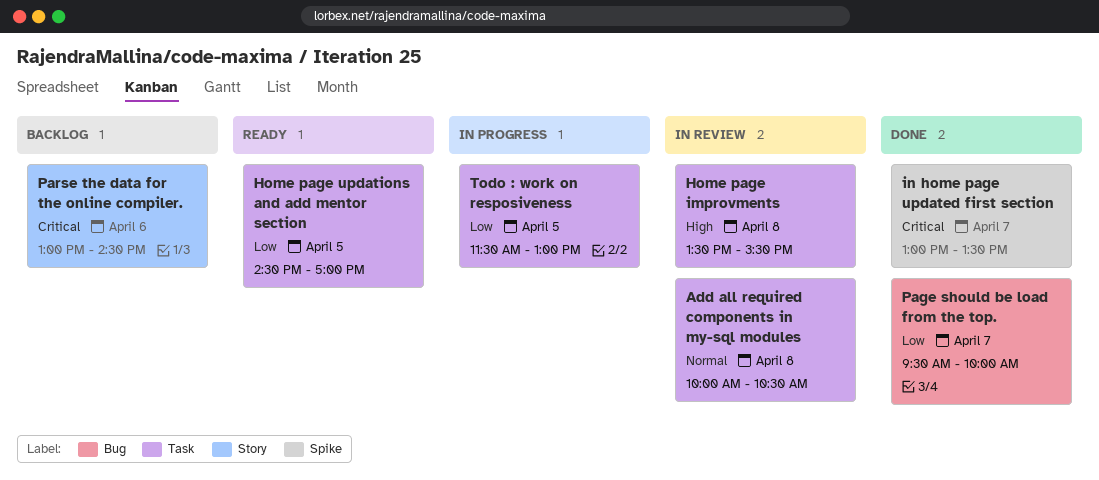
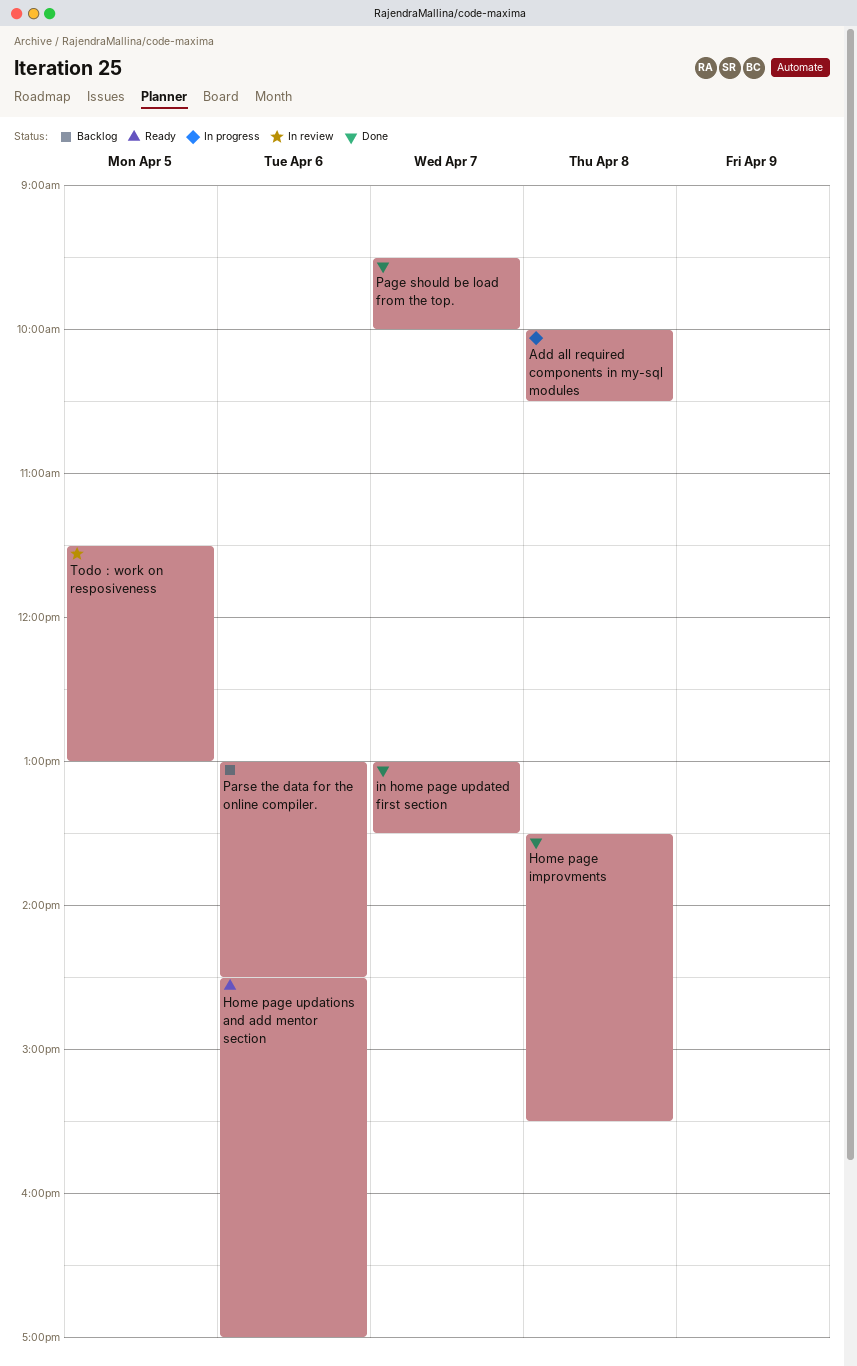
Add all required components in my-sql modules, status: In review -> In progress
Home page improvments, status: In review -> Done
Home page updations and add mentor section, day: Apr 5 -> Apr 6
Todo : work on resposiveness, status: In progress -> In review

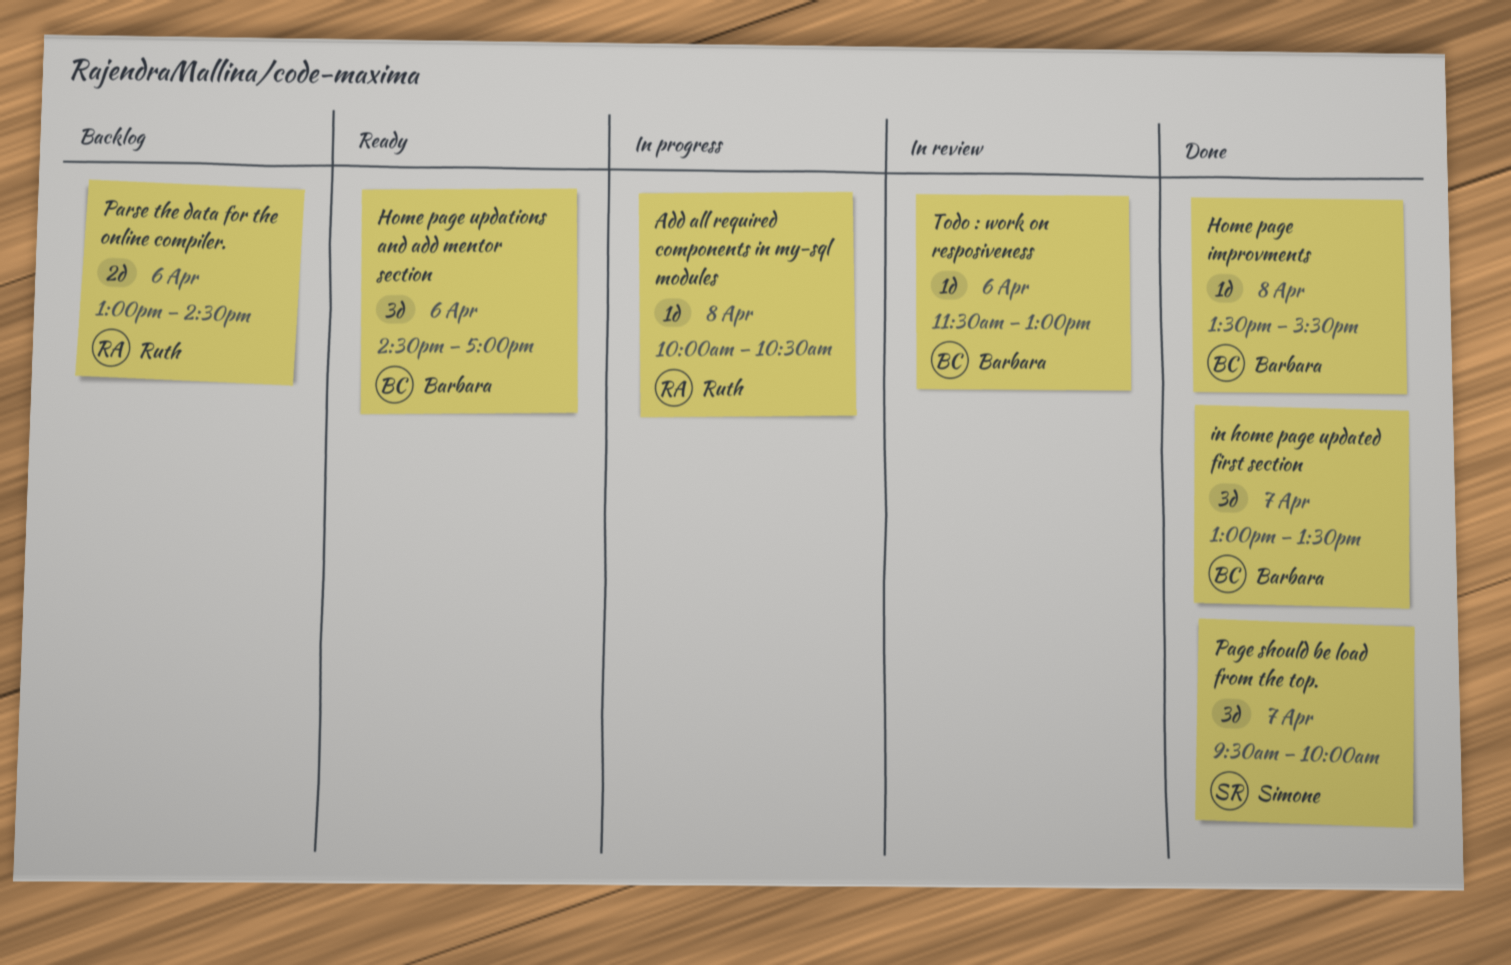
Todo : work on resposiveness, day: Apr 5 -> Apr 6

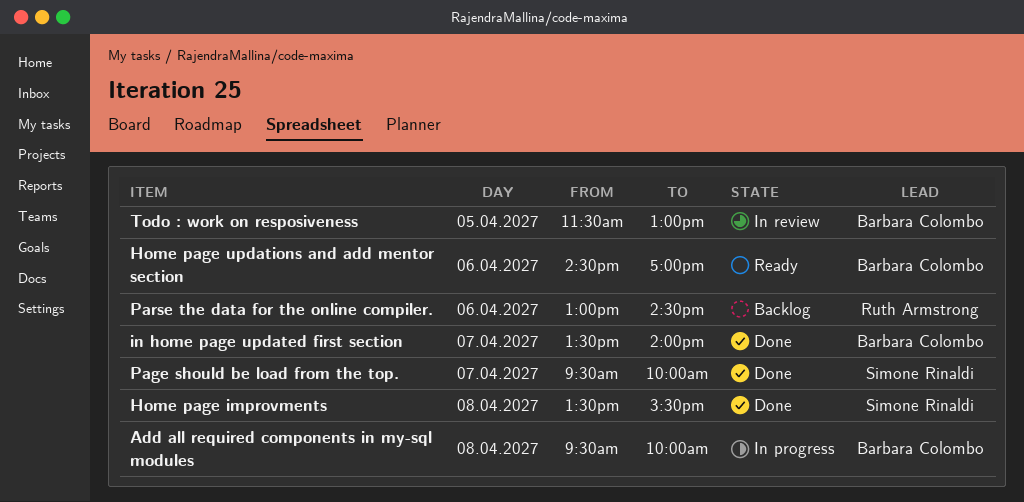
Add all required components in my-sql modules, owner: Ruth Armstrong -> Barbara Colombo
Add all required components in my-sql modules, begins: 10:00 -> 09:30
Add all required components in my-sql modules, ends: 10:30 -> 10:00
Home page improvments, owner: Barbara Colombo -> Simone Rinaldi
in home page updated first section, begins: 13:00 -> 13:30
in home page updated first section, ends: 13:30 -> 14:00
Todo : work on resposiveness, day: Apr 6 -> Apr 5

